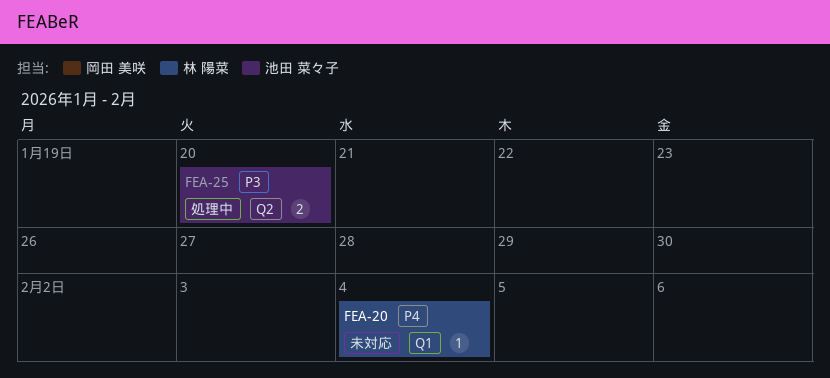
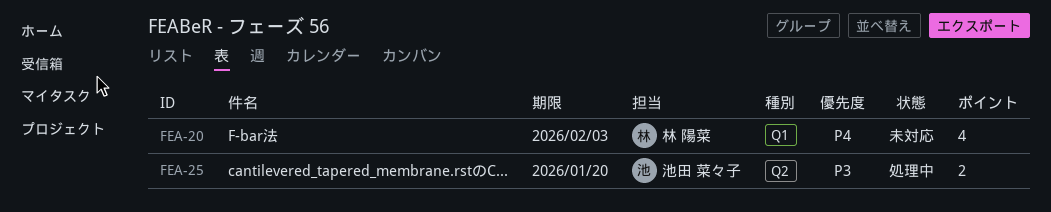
FEA-20, estimate: 1 -> 4
FEA-20, due: Feb 4 -> Feb 3

